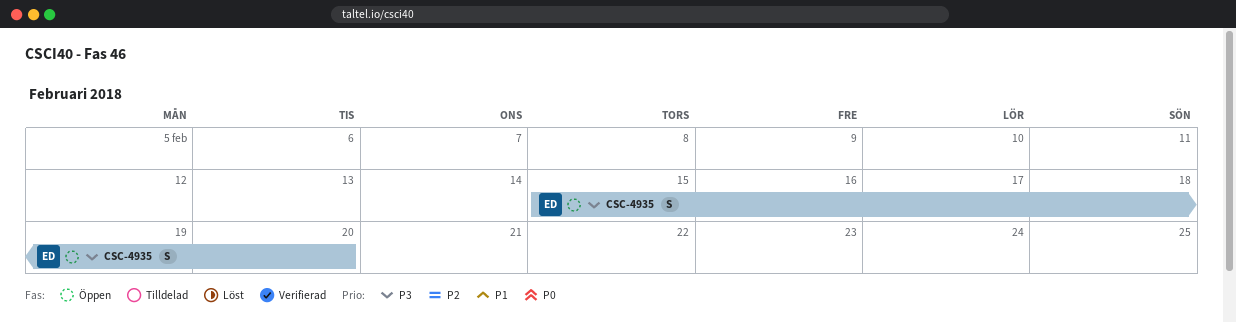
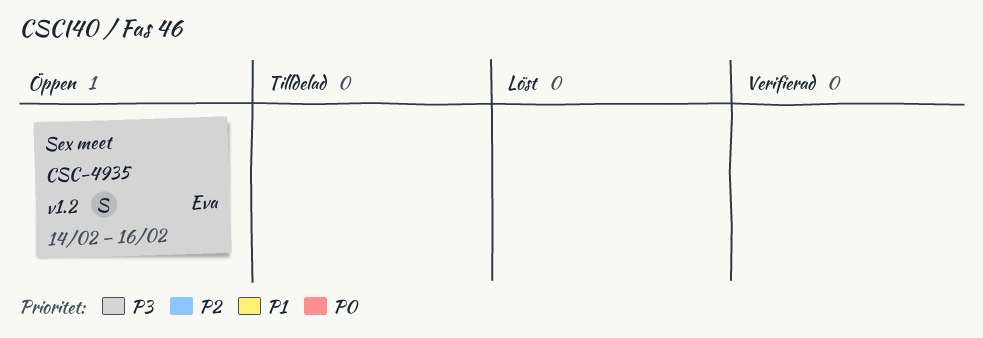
CSC-4935, start: Feb 15 -> Feb 14
CSC-4935, due: Feb 20 -> Feb 16

